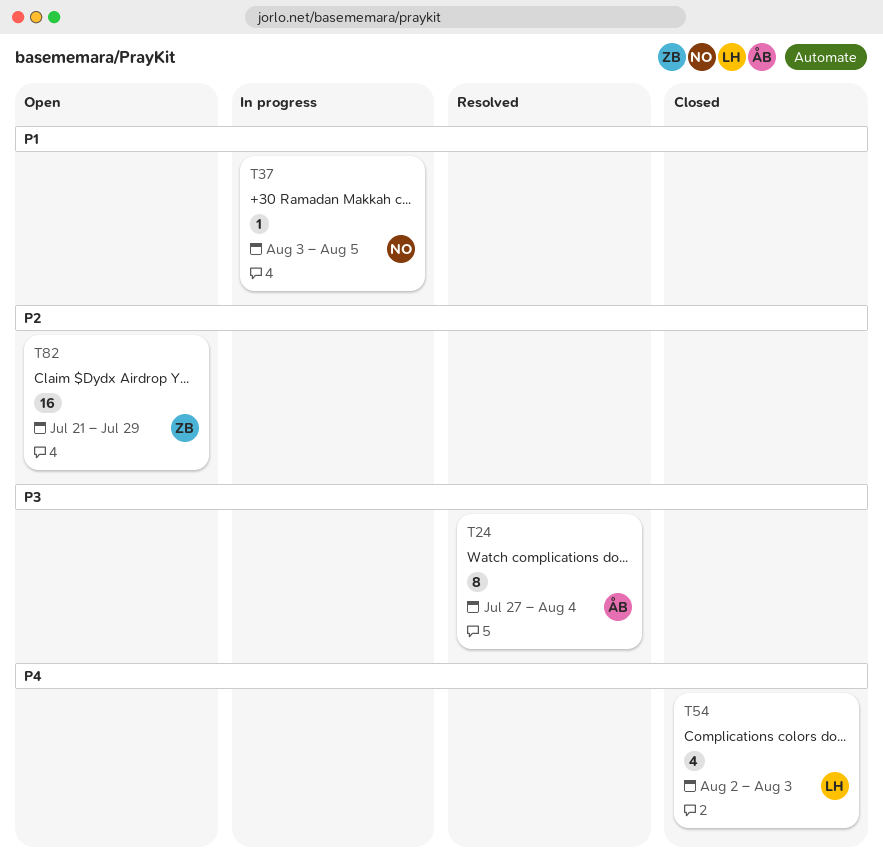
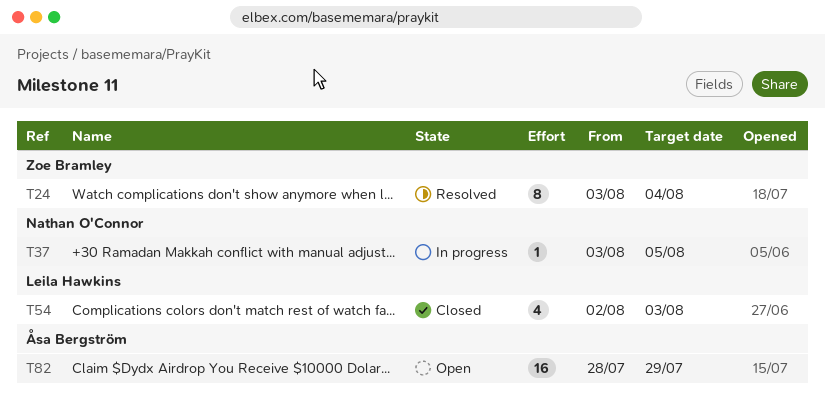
T24, owner: Åsa Bergström -> Zoe Bramley
T24, start: Jul 27 -> Aug 3
T82, owner: Zoe Bramley -> Åsa Bergström
T82, start: Jul 21 -> Jul 28

